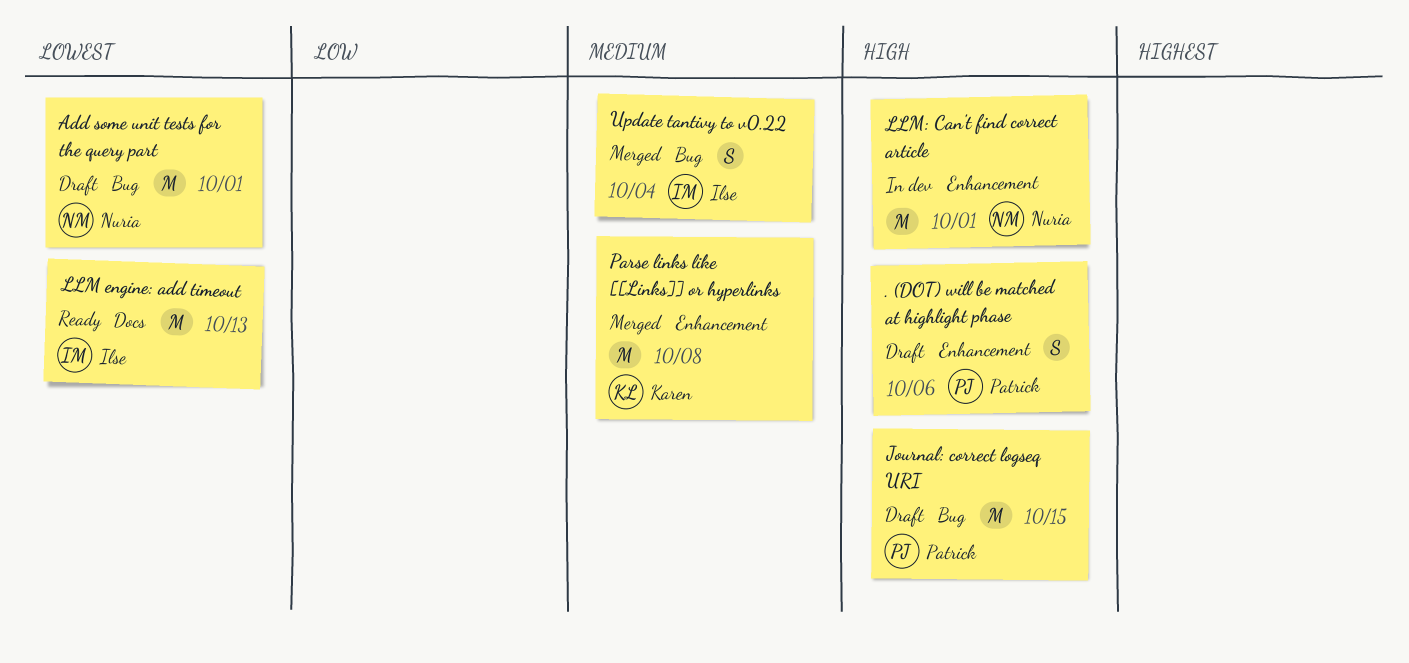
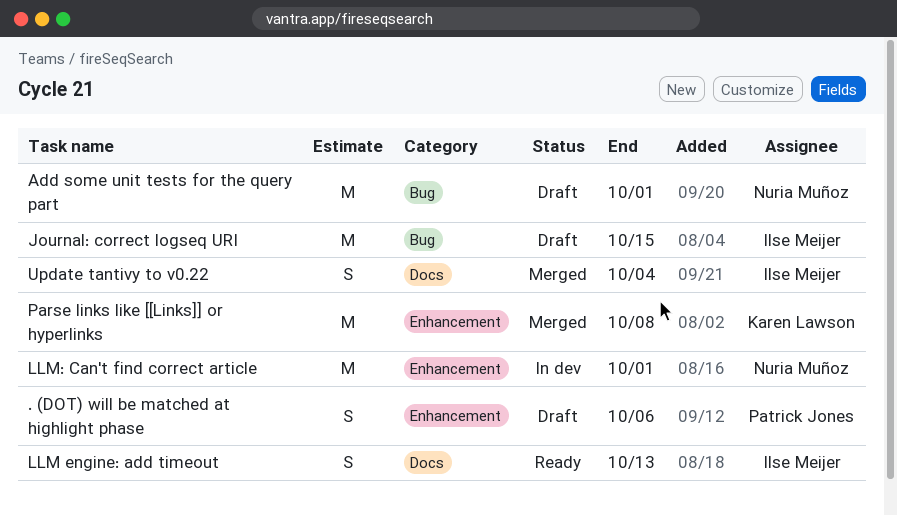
Journal: correct logseq URI, owner: Patrick Jones -> Ilse Meijer
LLM engine: add timeout, estimate: M -> S
Update tantivy to v0.22, label: Bug -> Docs

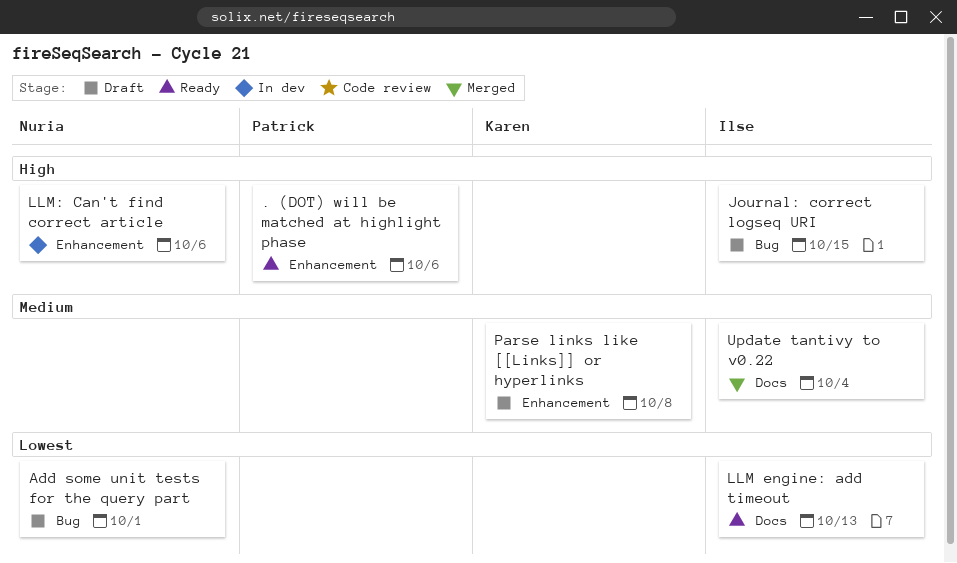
. (DOT) will be matched at highlight phase, status: Draft -> Ready
LLM: Can't find correct article, due: Oct 1 -> Oct 6
Parse links like [[Links]] or hyperlinks, status: Merged -> Draft

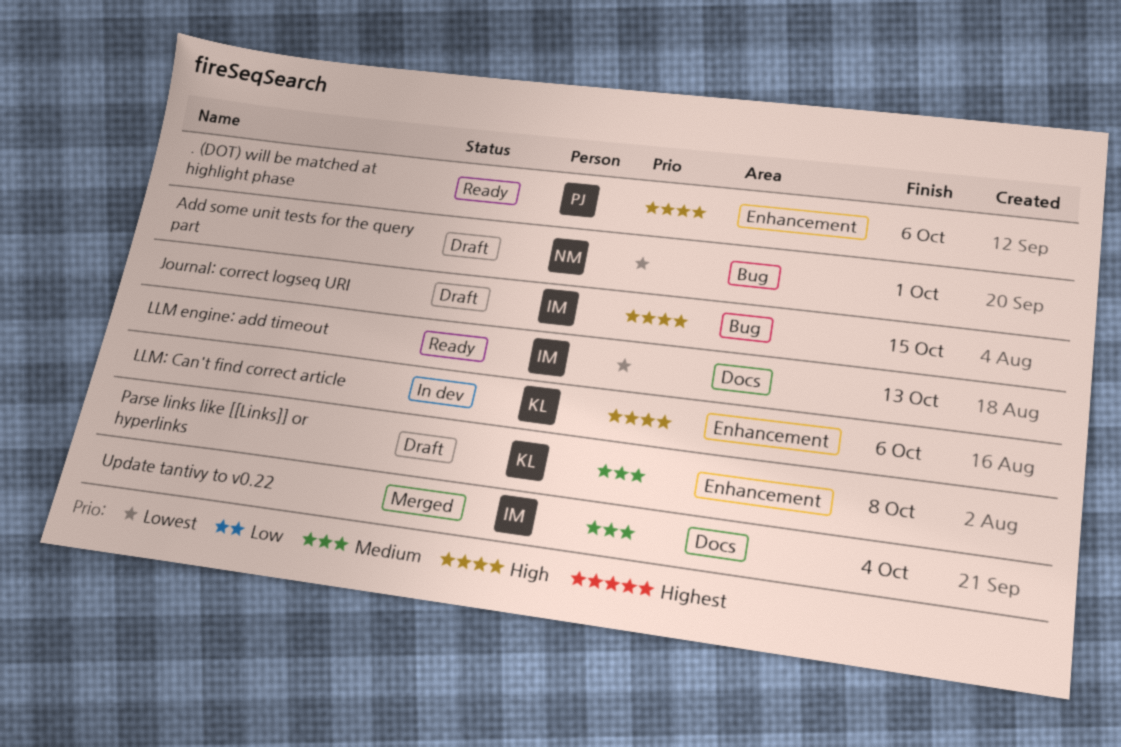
LLM: Can't find correct article, owner: Nuria -> Karen

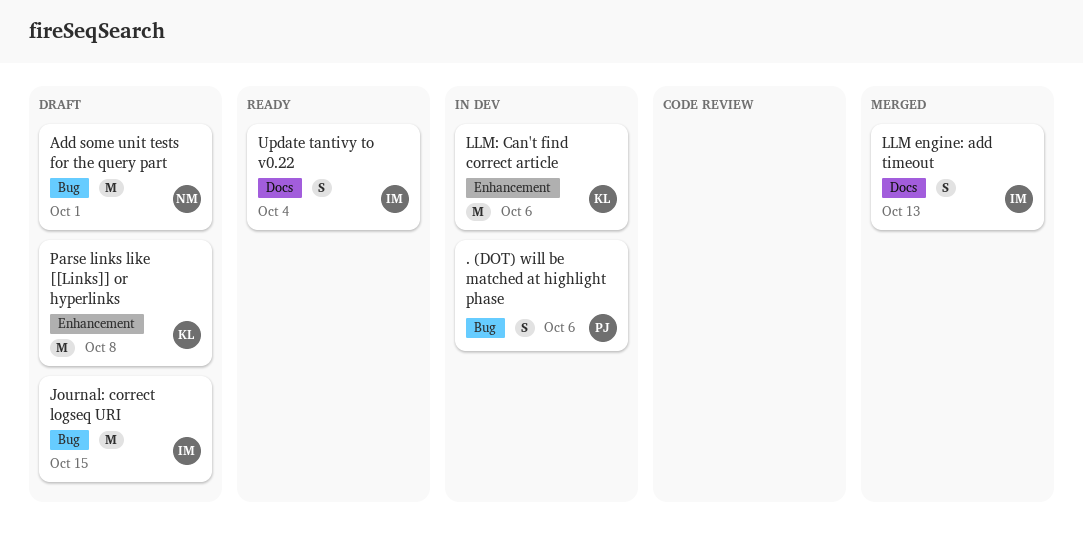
. (DOT) will be matched at highlight phase, status: Ready -> In dev
. (DOT) will be matched at highlight phase, label: Enhancement -> Bug
LLM engine: add timeout, status: Ready -> Merged
Update tantivy to v0.22, status: Merged -> Ready

